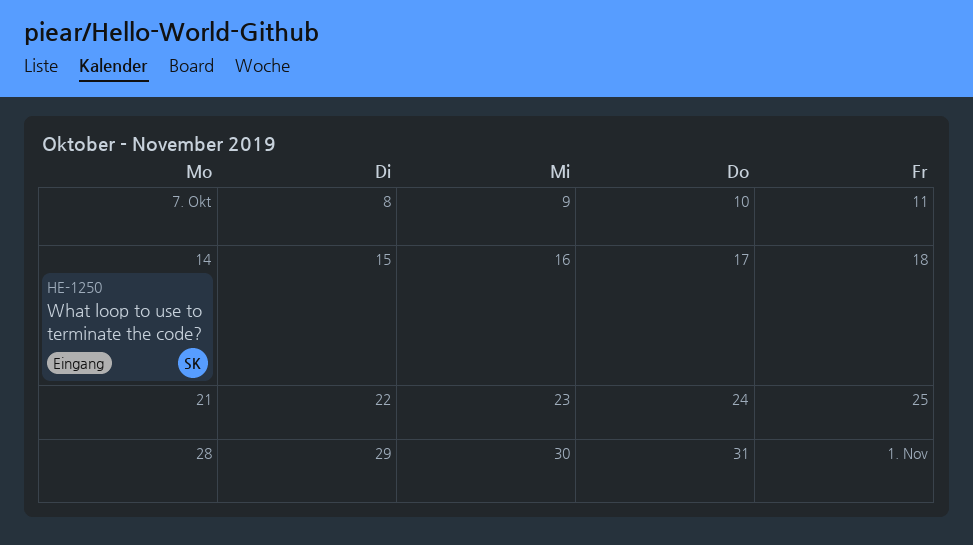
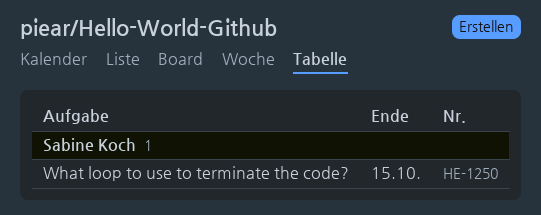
HE-1250, due: Oct 14 -> Oct 15

